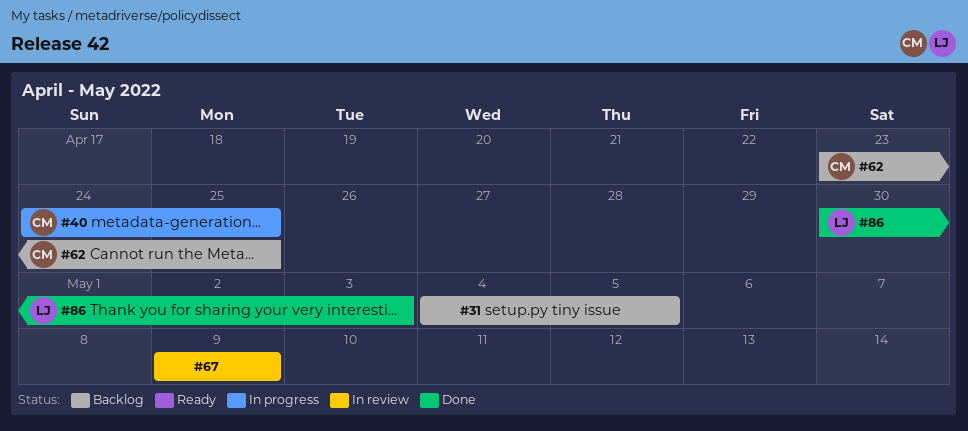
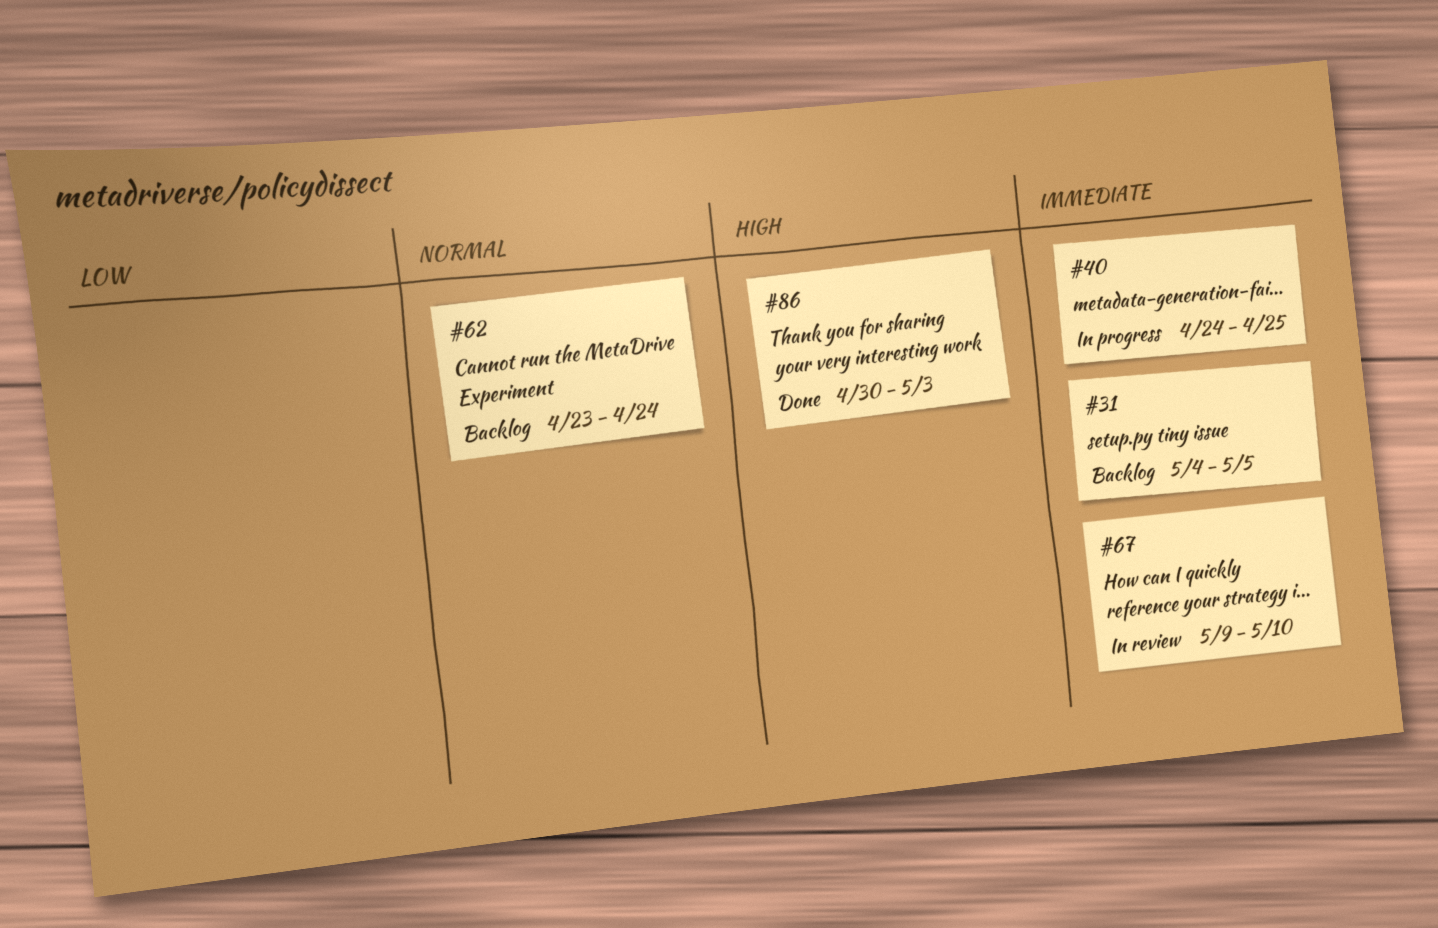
#62, due: Apr 25 -> Apr 24
#67, due: May 9 -> May 10

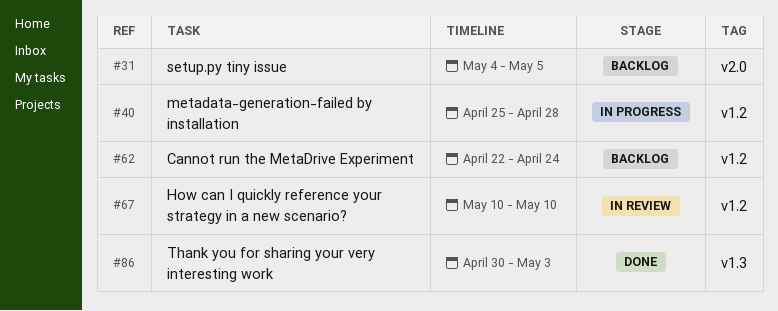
#40, start: Apr 24 -> Apr 25
#40, due: Apr 25 -> Apr 28
#62, start: Apr 23 -> Apr 22
#67, start: May 9 -> May 10

